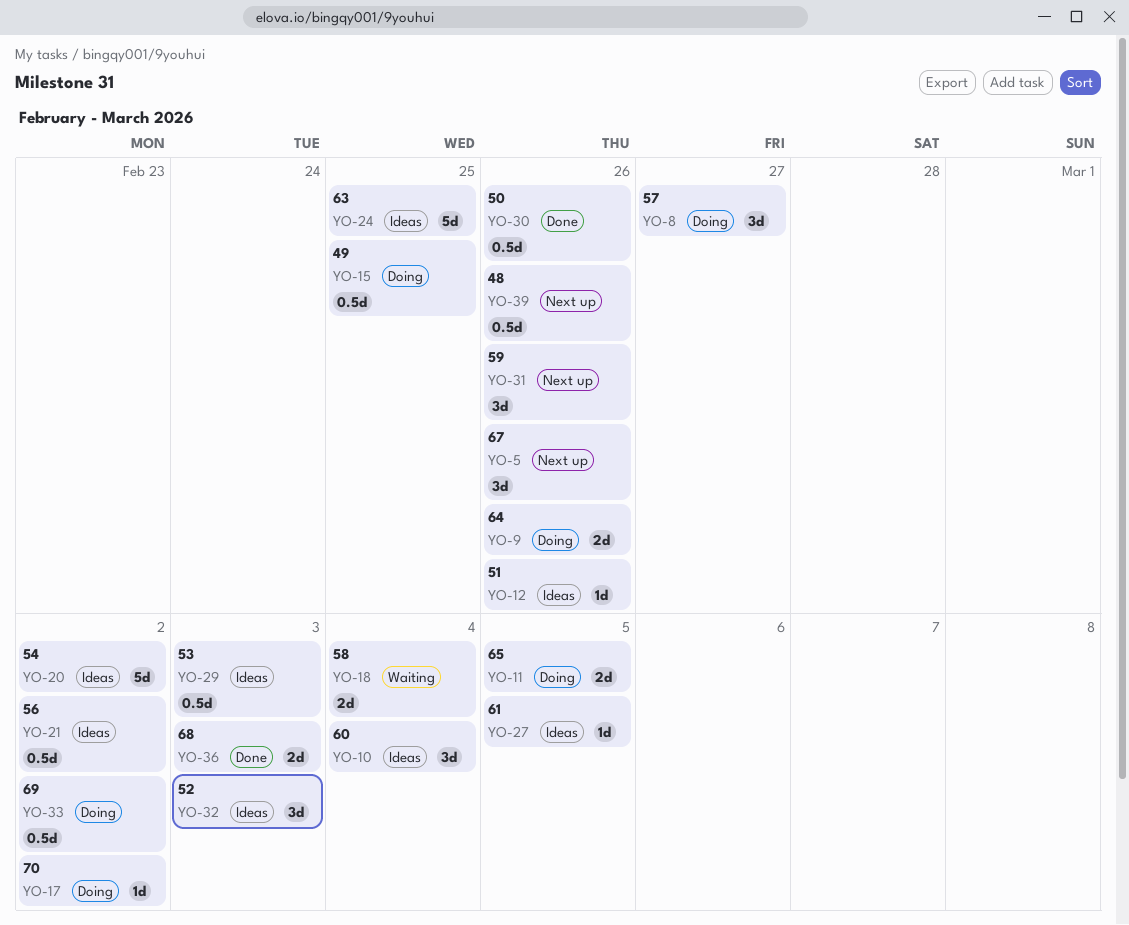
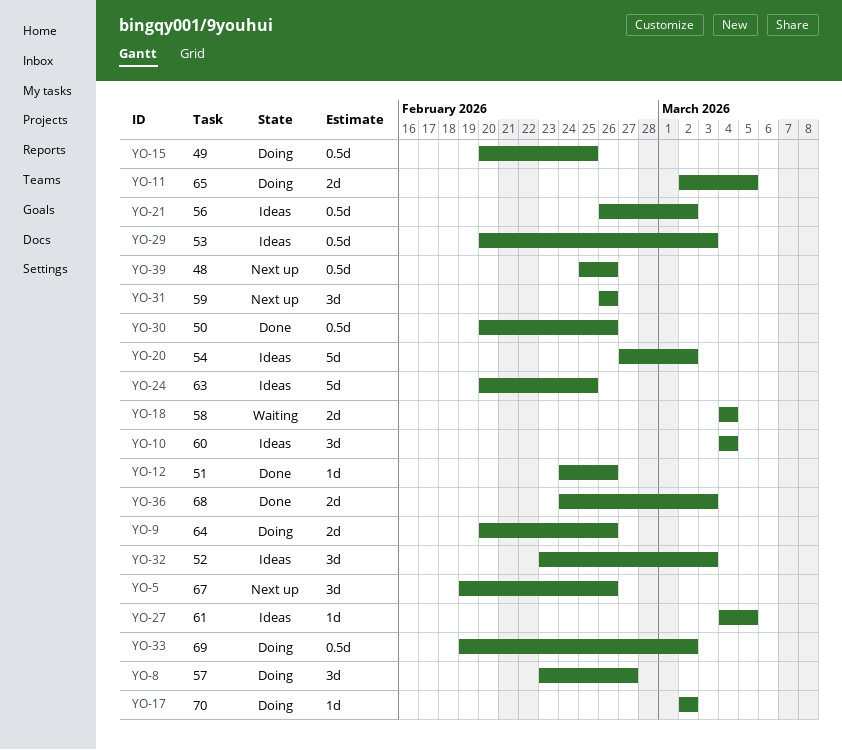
YO-12, status: Ideas -> Done

